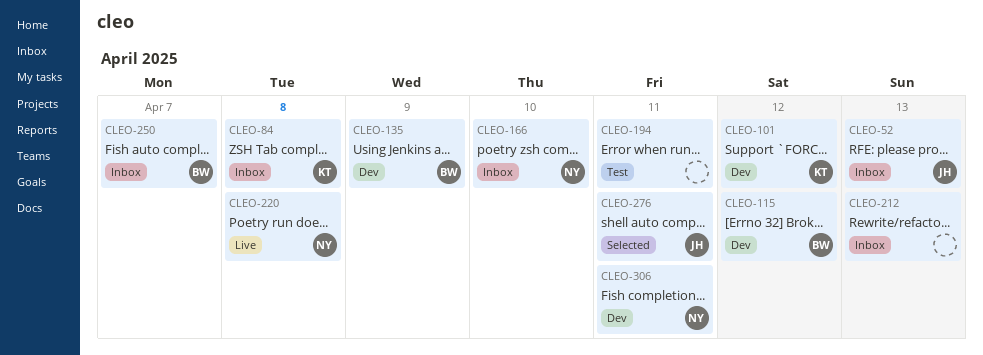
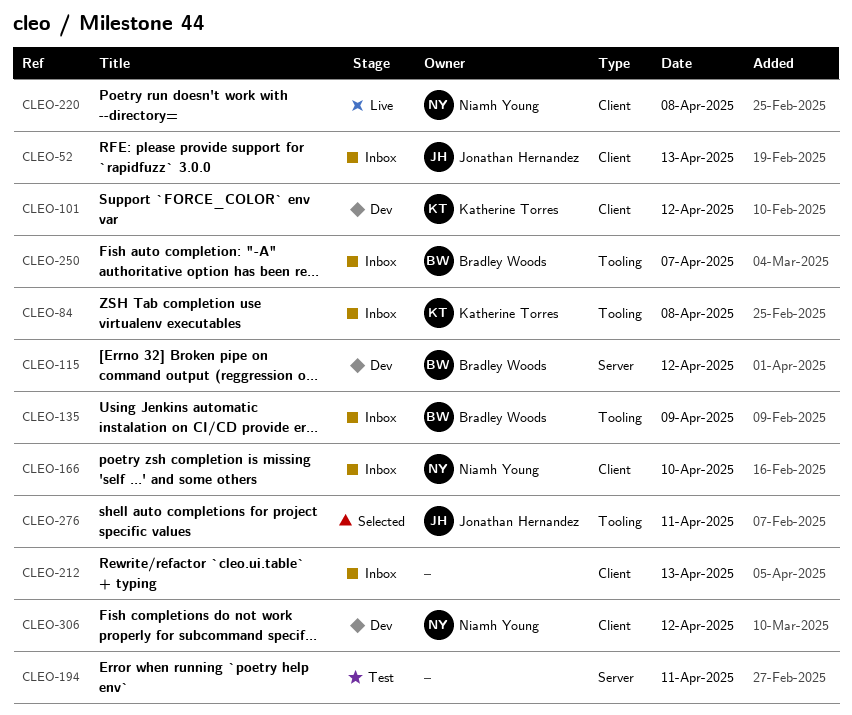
CLEO-135, status: Dev -> Inbox
CLEO-306, day: Apr 11 -> Apr 12

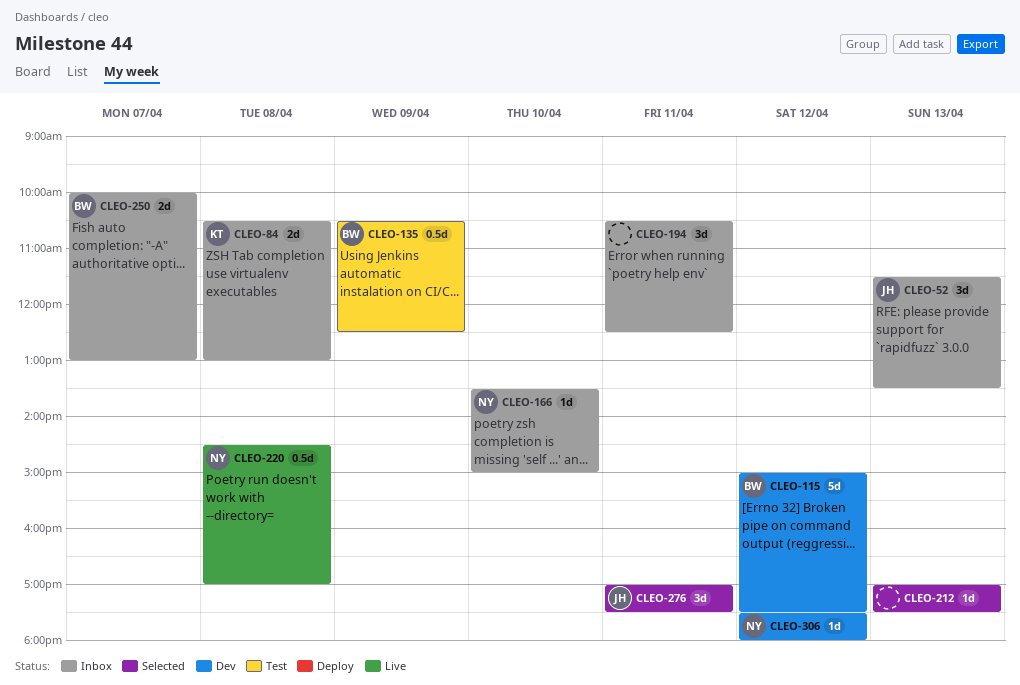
CLEO-101: present -> none
CLEO-135, status: Inbox -> Test
CLEO-194, status: Test -> Inbox
CLEO-212, status: Inbox -> Selected

